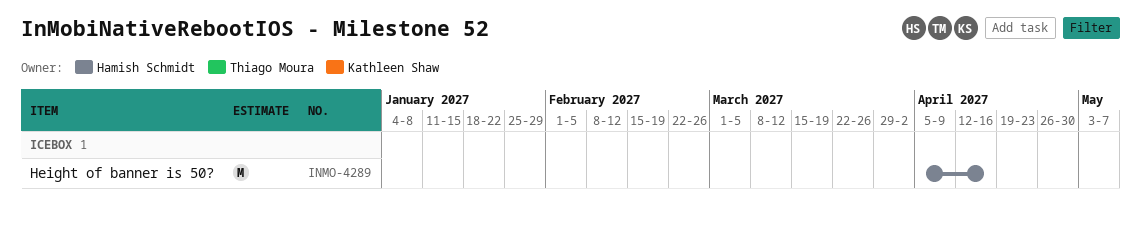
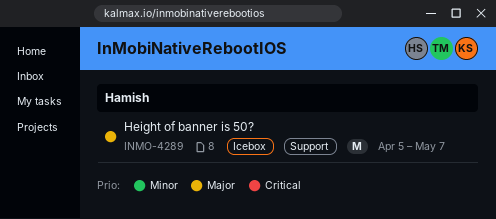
INMO-4289, due: Apr 16 -> May 7

